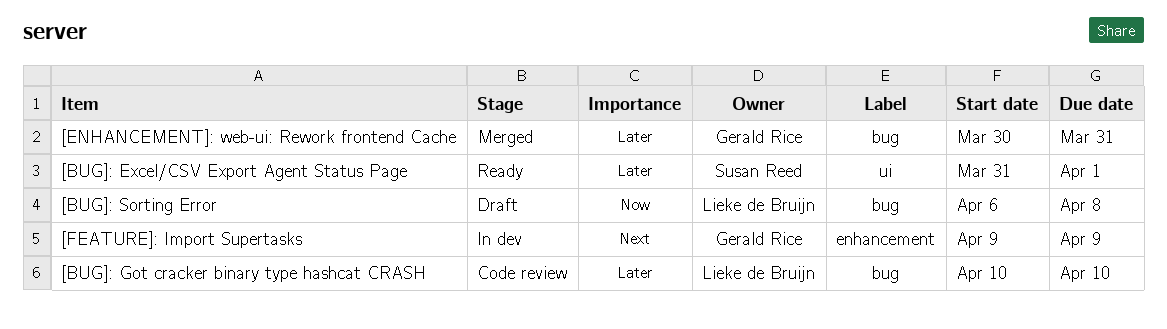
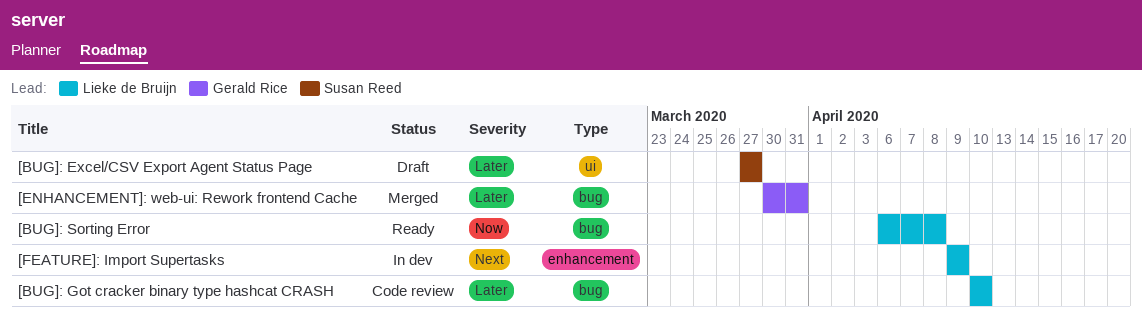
[BUG]: Excel/CSV Export Agent Status Page, status: Ready -> Draft
[BUG]: Excel/CSV Export Agent Status Page, start: Mar 31 -> Mar 27
[BUG]: Excel/CSV Export Agent Status Page, due: Apr 1 -> Mar 27
[BUG]: Sorting Error, status: Draft -> Ready
[FEATURE]: Import Supertasks, owner: Gerald Rice -> Lieke de Bruijn

